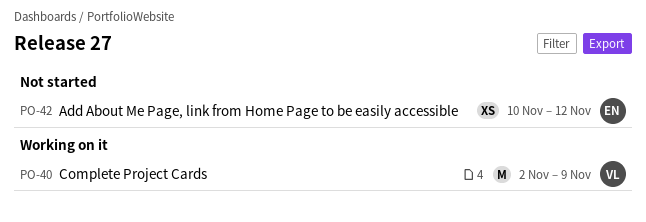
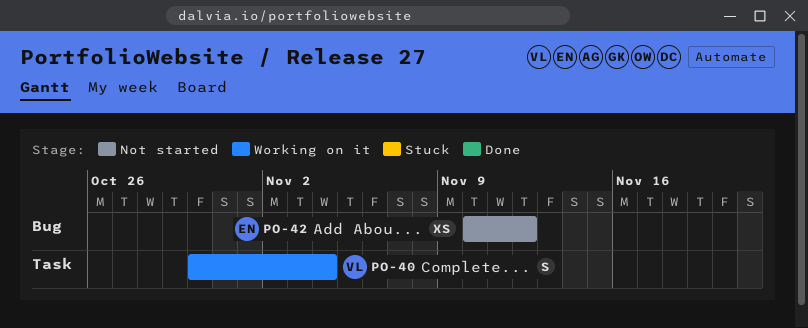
PO-40, estimate: M -> S
PO-40, start: Nov 2 -> Oct 30
PO-40, due: Nov 9 -> Nov 4

